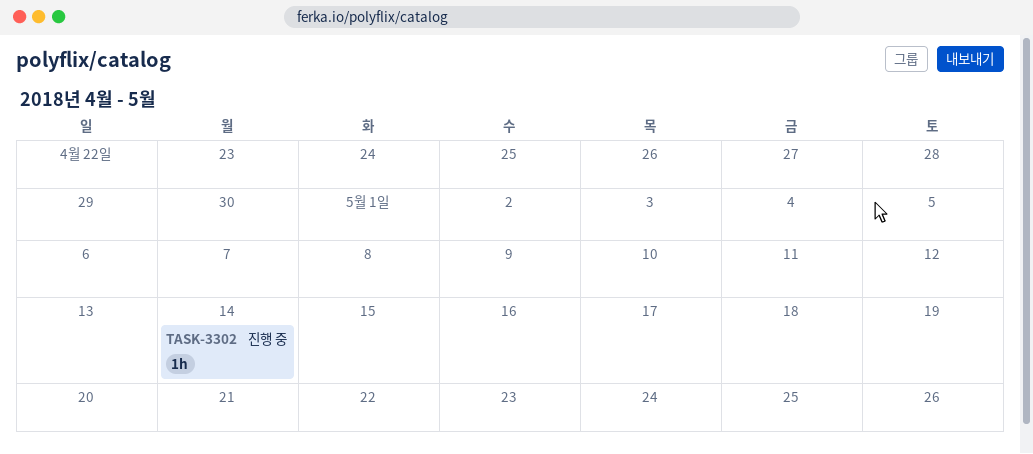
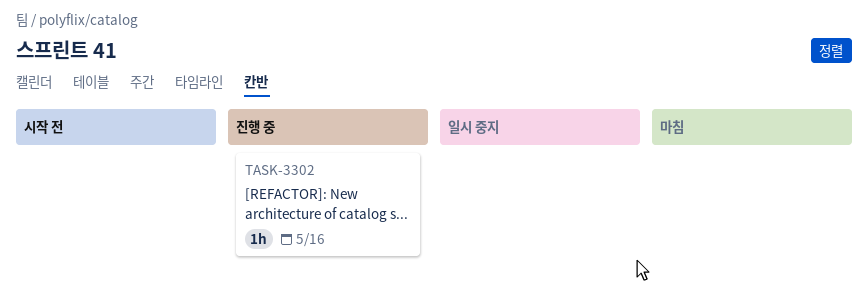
TASK-3302, due: May 14 -> May 16

